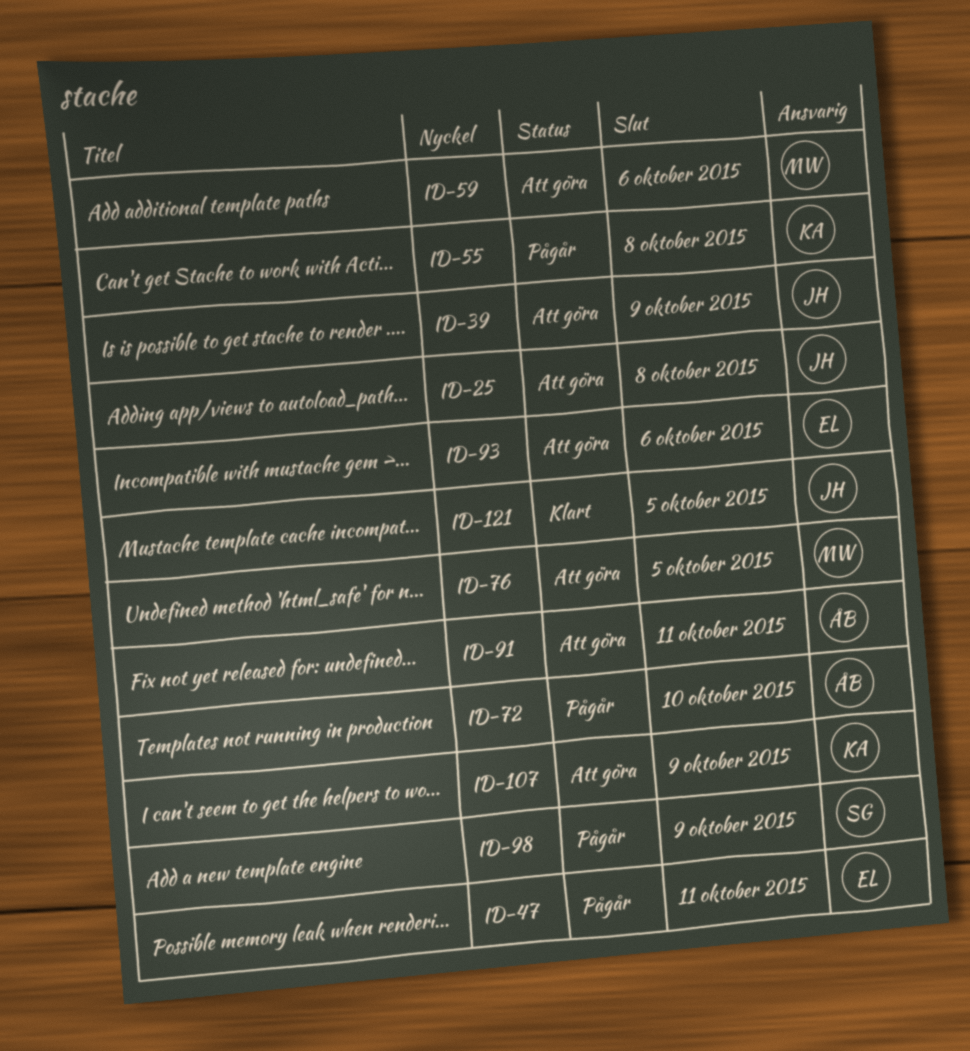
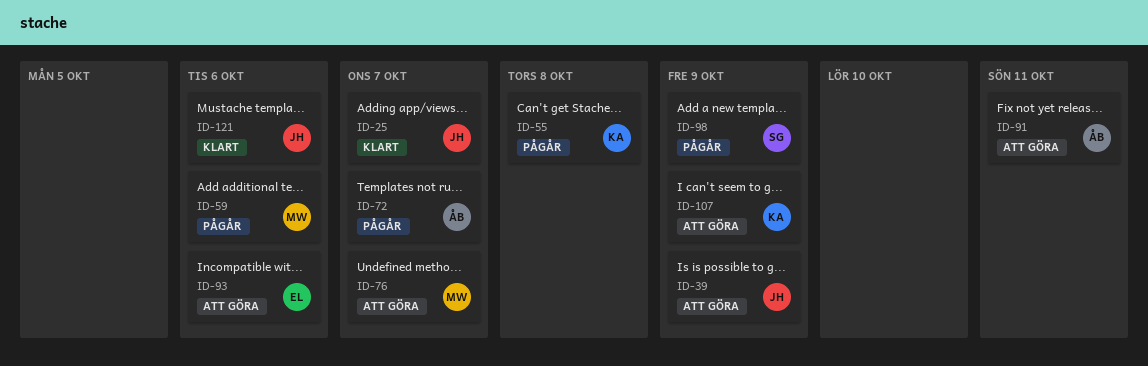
ID-25, status: Att göra -> Klart
ID-25, due: Oct 8 -> Oct 7
ID-47: present -> none
ID-59, status: Att göra -> Pågår
ID-72, due: Oct 10 -> Oct 7
ID-76, due: Oct 5 -> Oct 7
ID-121, due: Oct 5 -> Oct 6

